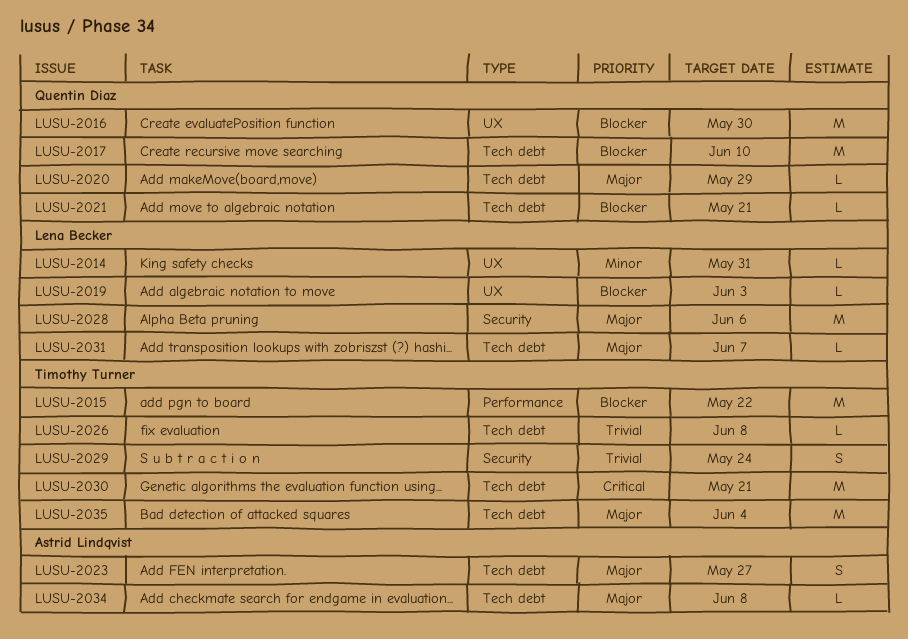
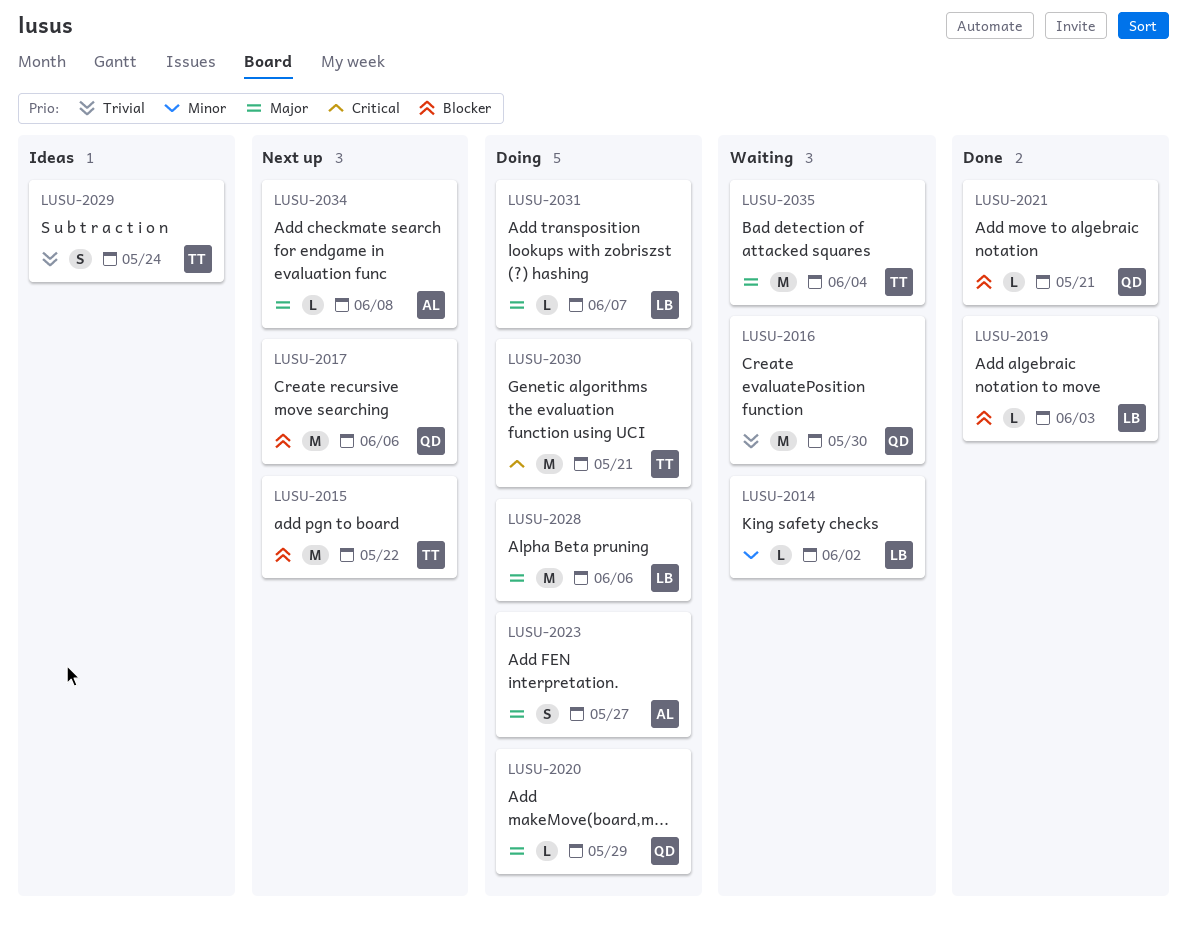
LUSU-2014, due: May 31 -> Jun 2
LUSU-2016, priority: Blocker -> Trivial
LUSU-2017, due: Jun 10 -> Jun 6
LUSU-2026: present -> none

